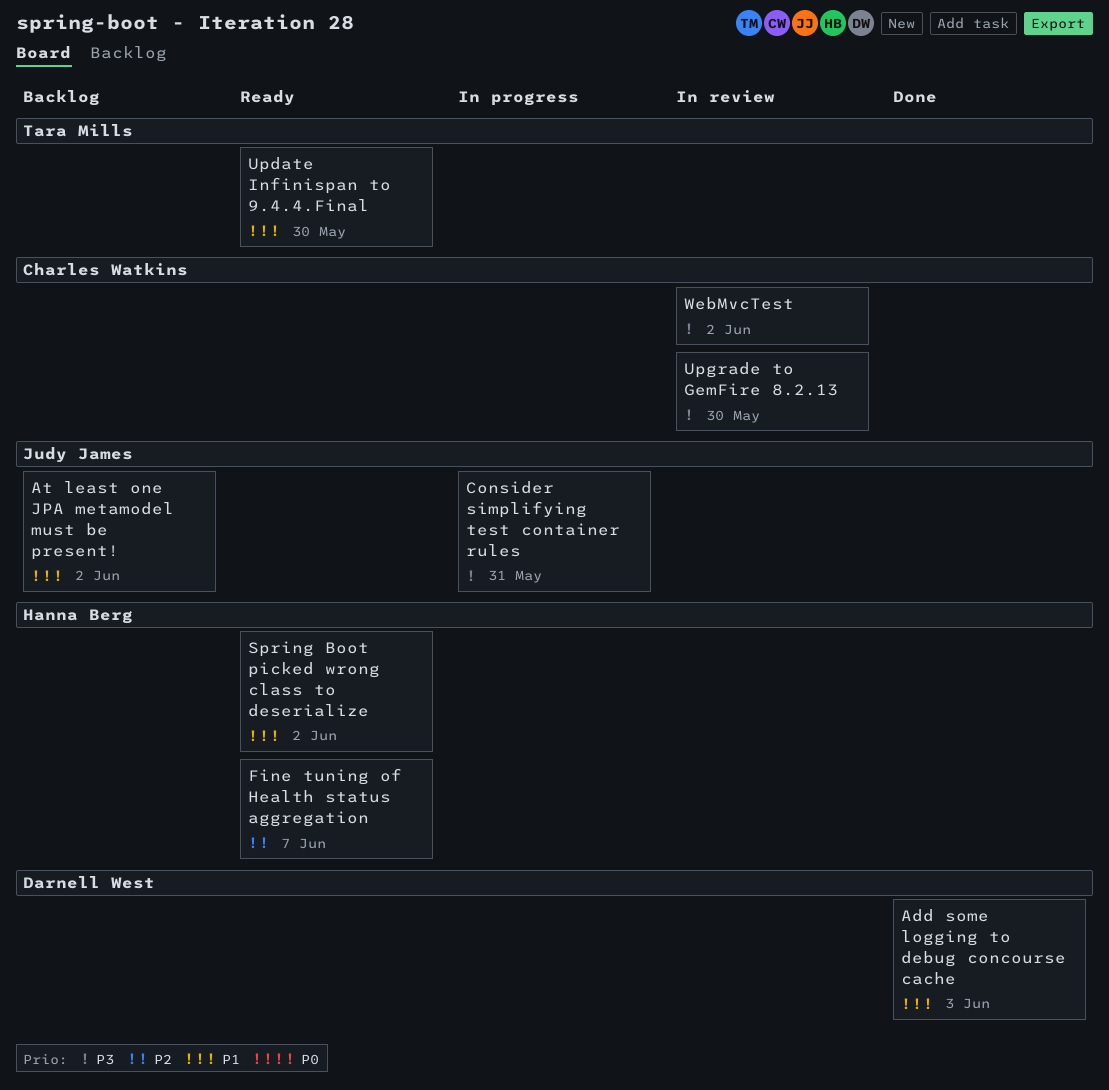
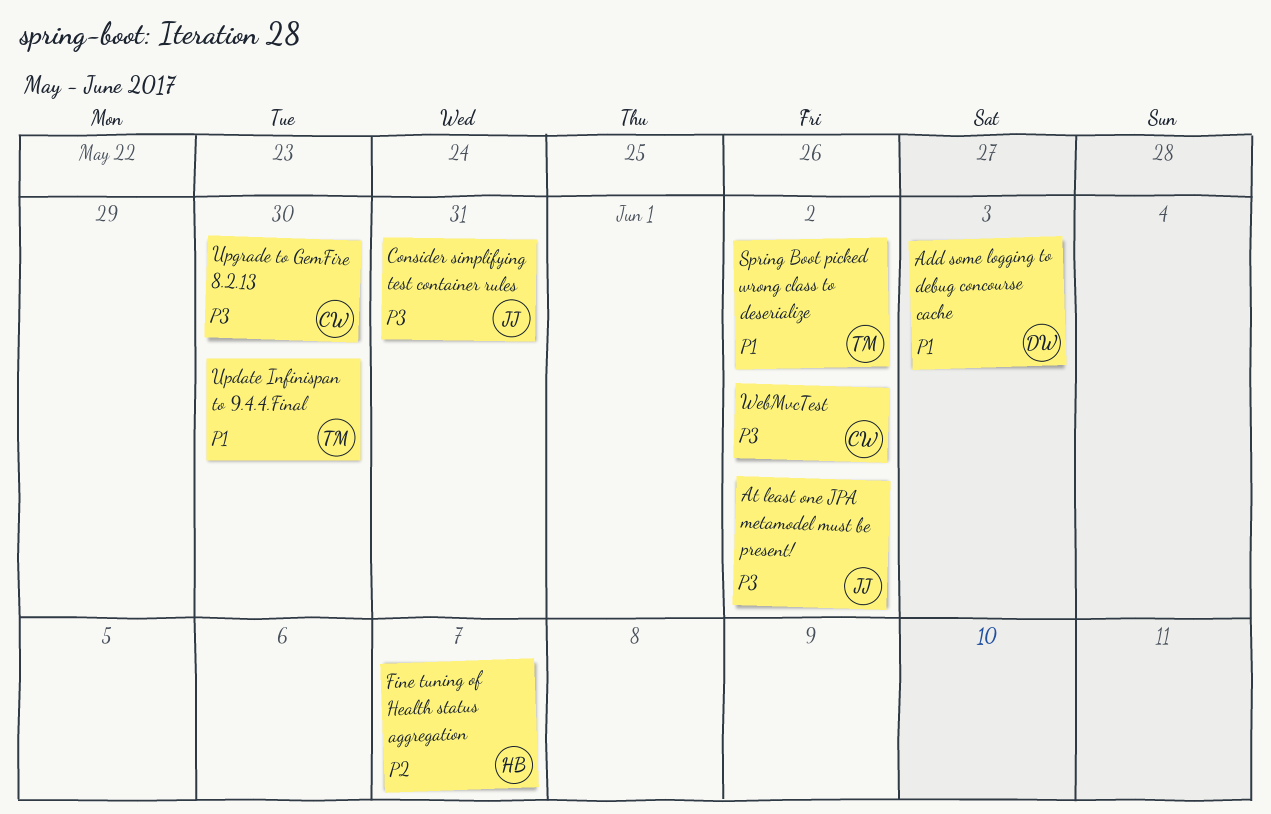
At least one JPA metamodel must be present!, priority: P1 -> P3
Spring Boot picked wrong class to deserialize, owner: Hanna Berg -> Tara Mills

